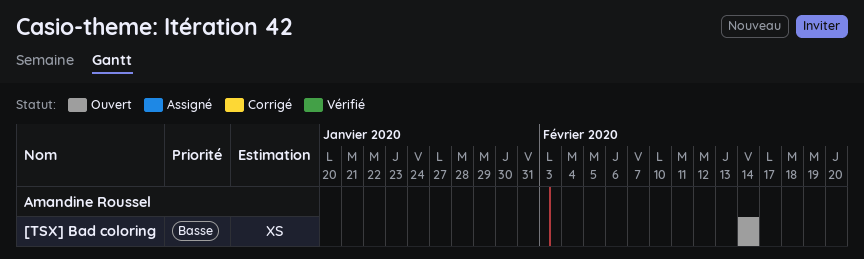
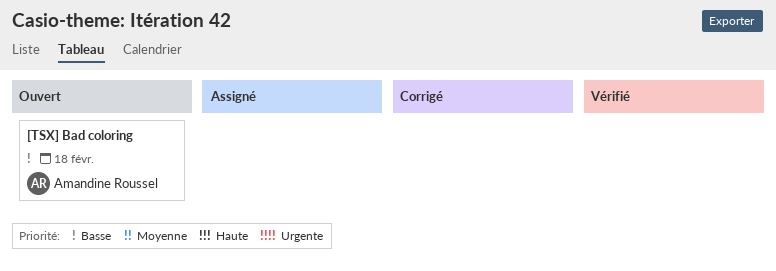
[TSX] Bad coloring, due: Feb 14 -> Feb 18

